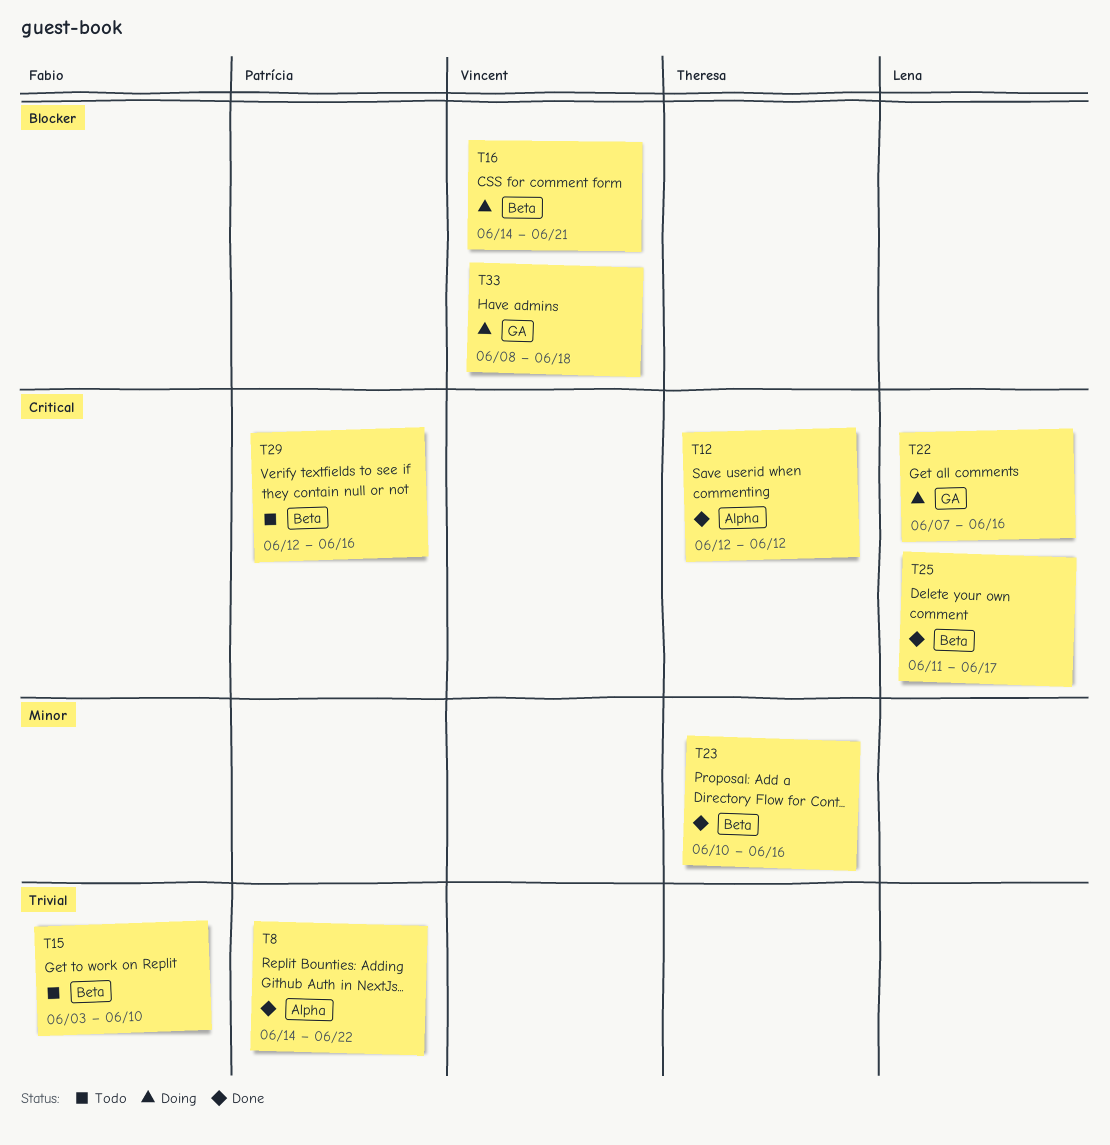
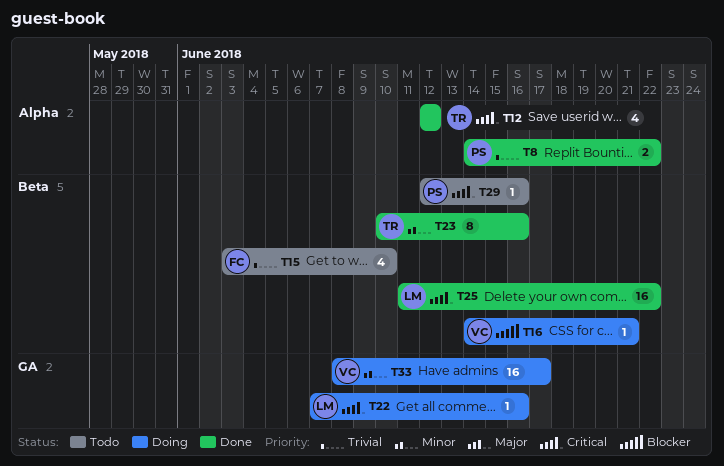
T25, due: Jun 17 -> Jun 22
T33, priority: Blocker -> Minor
T33, due: Jun 18 -> Jun 17

